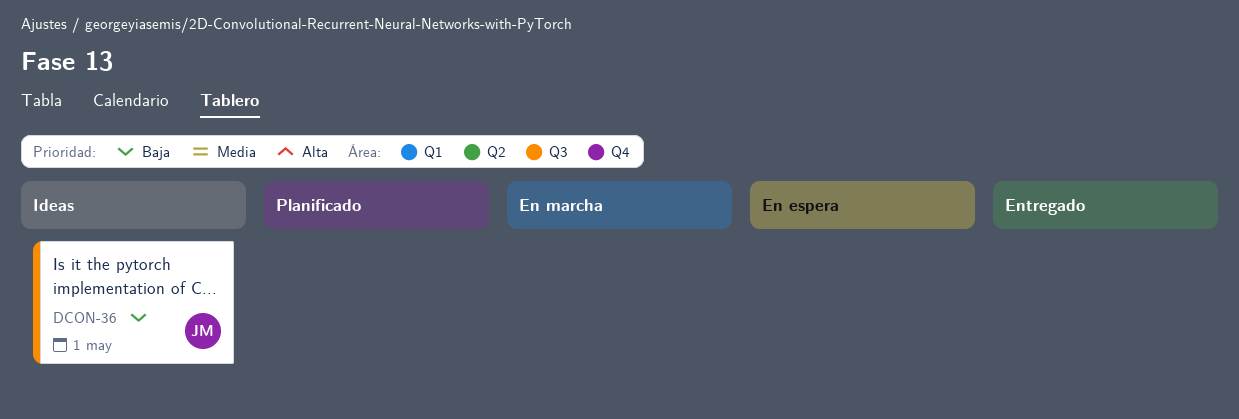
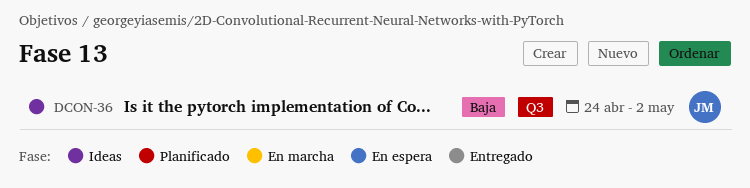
DCON-36, due: May 1 -> May 2

